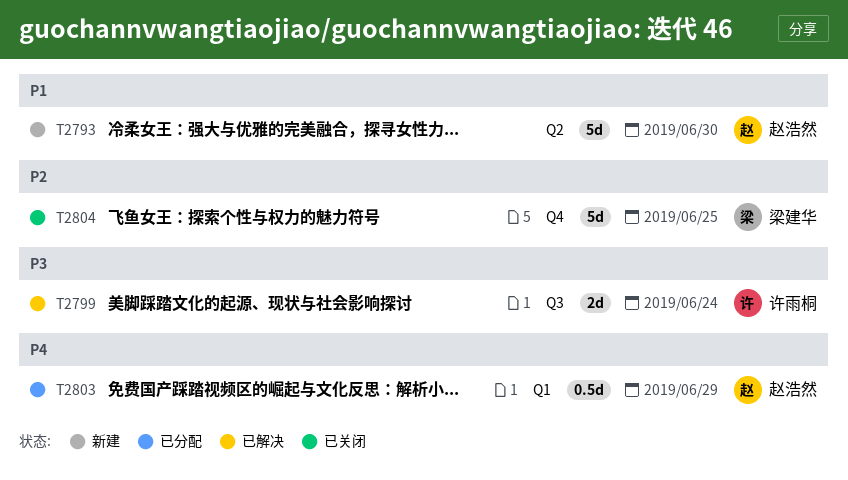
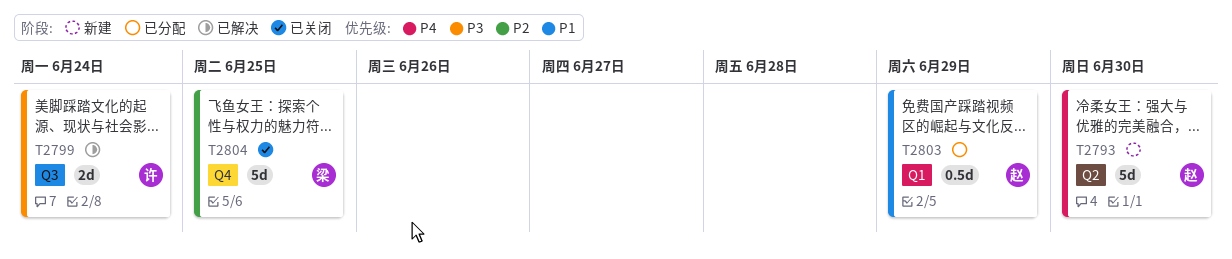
T2793, priority: P1 -> P4
T2803, priority: P4 -> P1

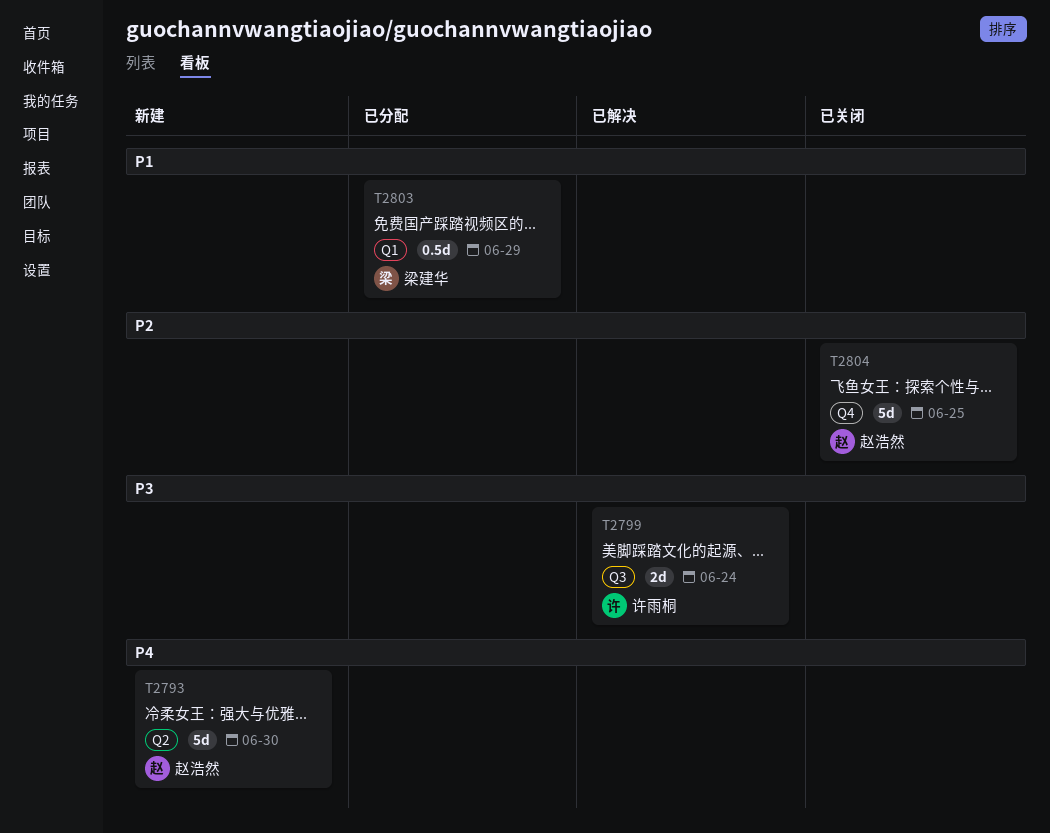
T2803, owner: 赵浩然 -> 梁建华
T2804, owner: 梁建华 -> 赵浩然

